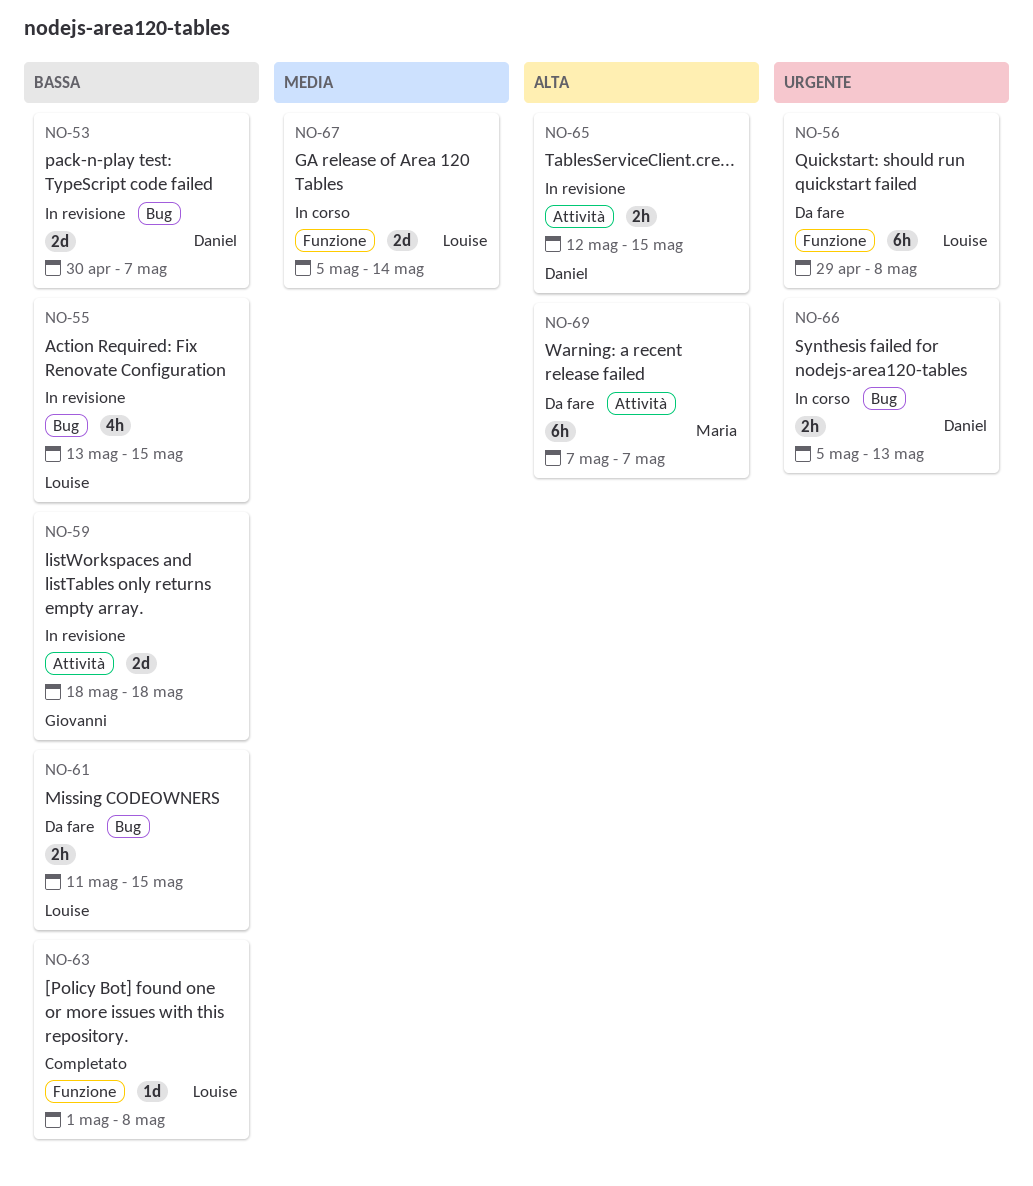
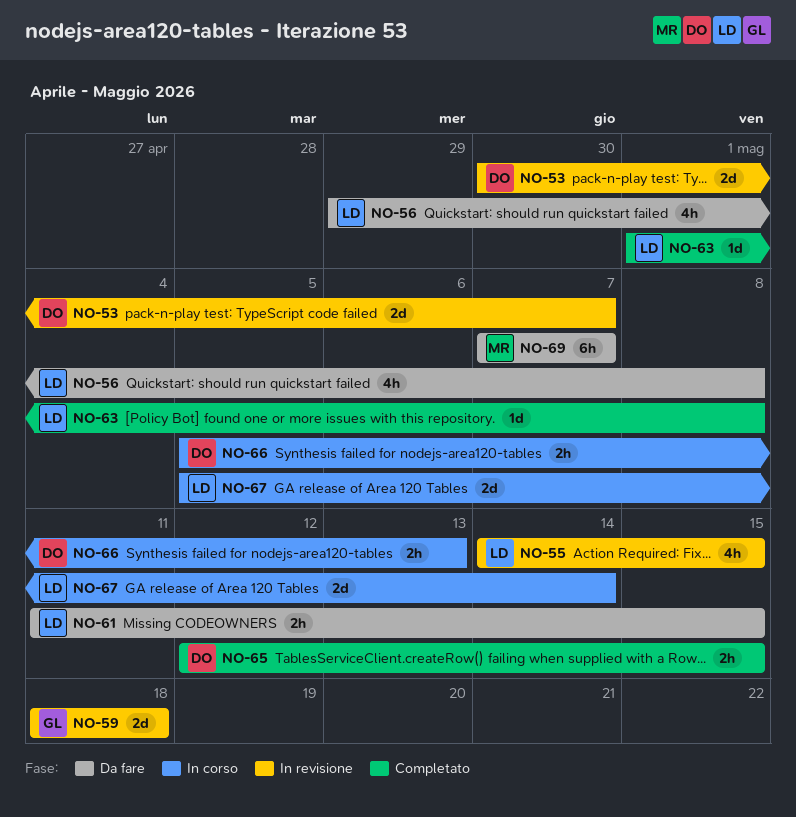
NO-55, start: May 13 -> May 14
NO-56, estimate: 6h -> 4h
NO-65, status: In revisione -> Completato

